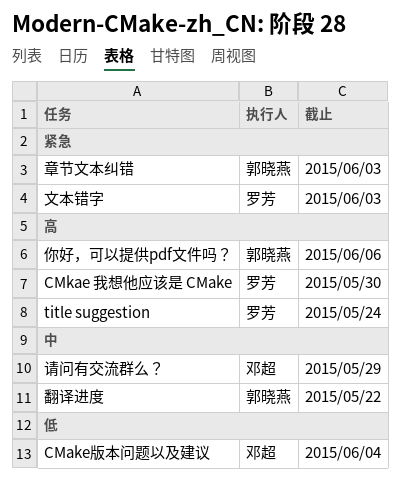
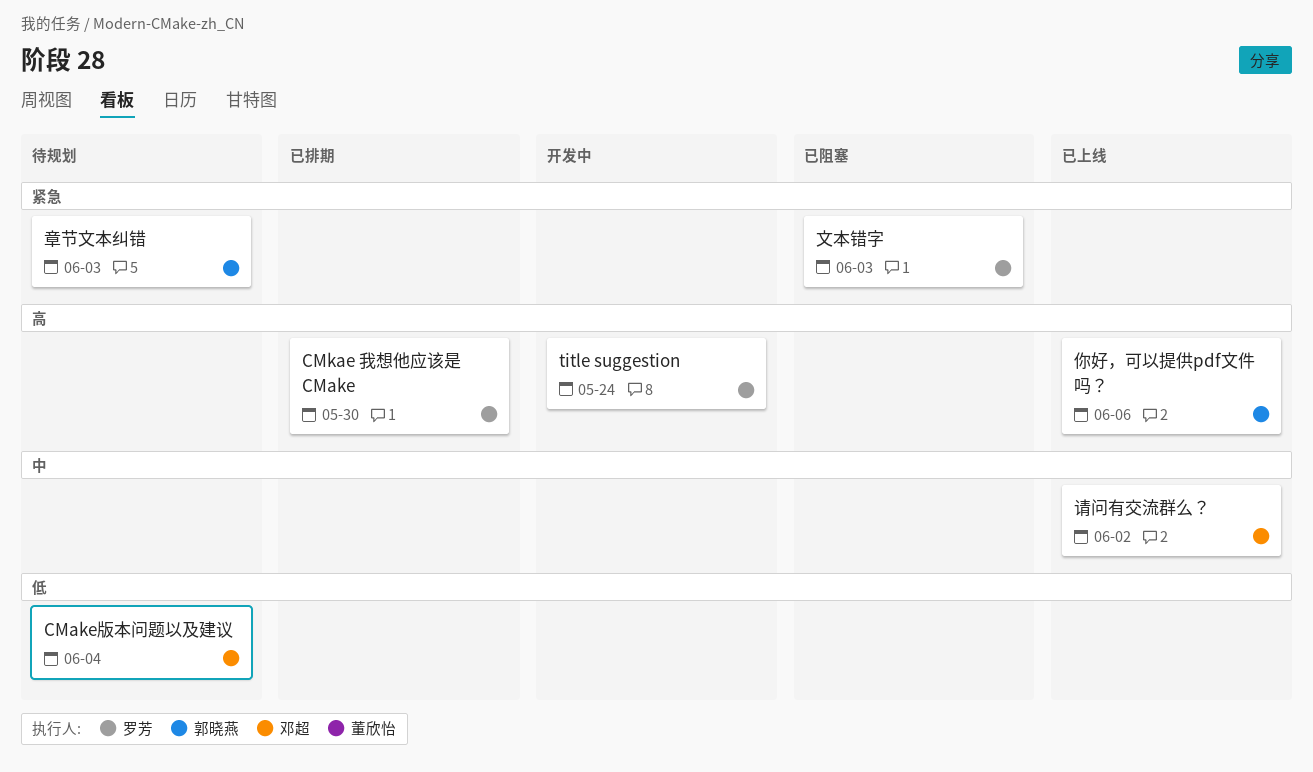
翻译进度: present -> none
请问有交流群么？, due: May 29 -> Jun 2

